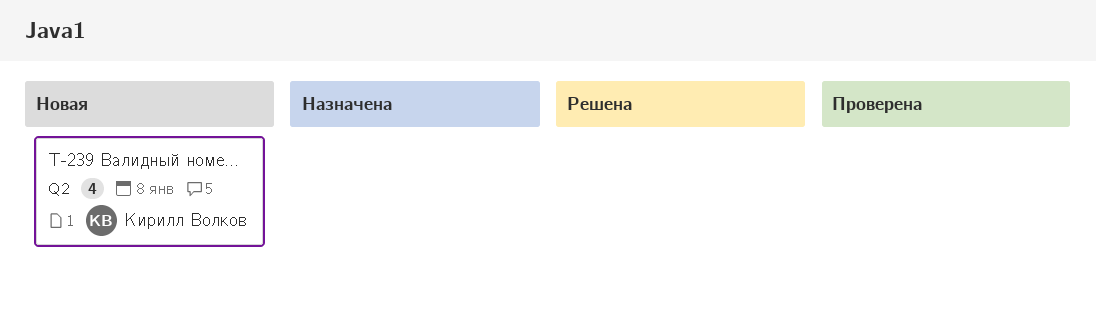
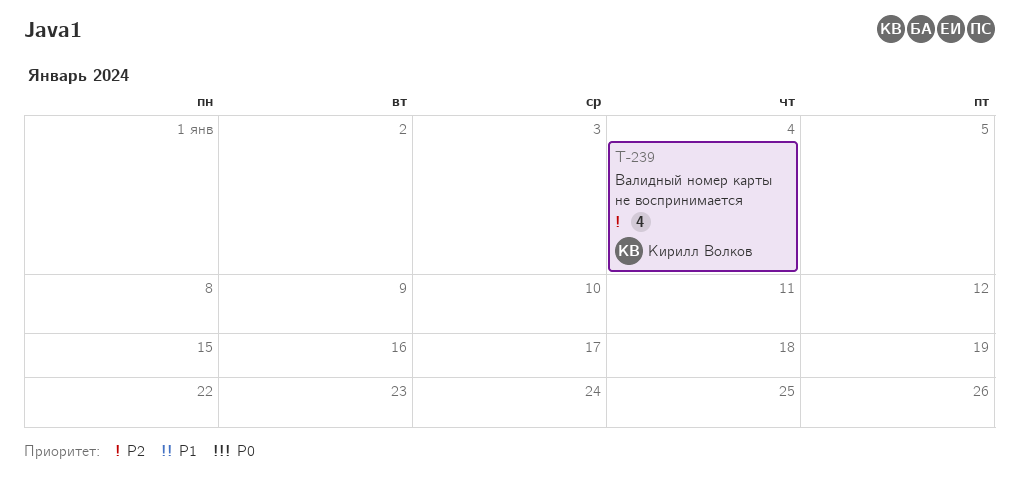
T-239, due: Jan 8 -> Jan 4

